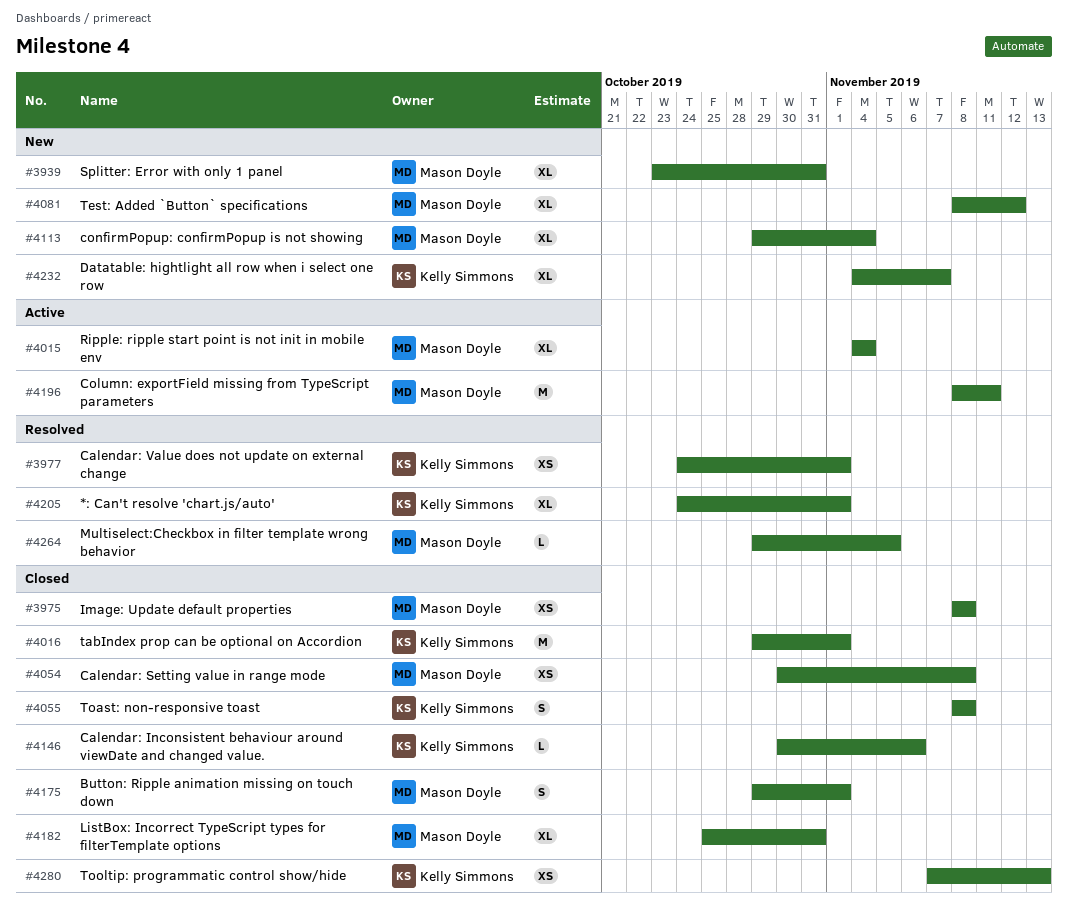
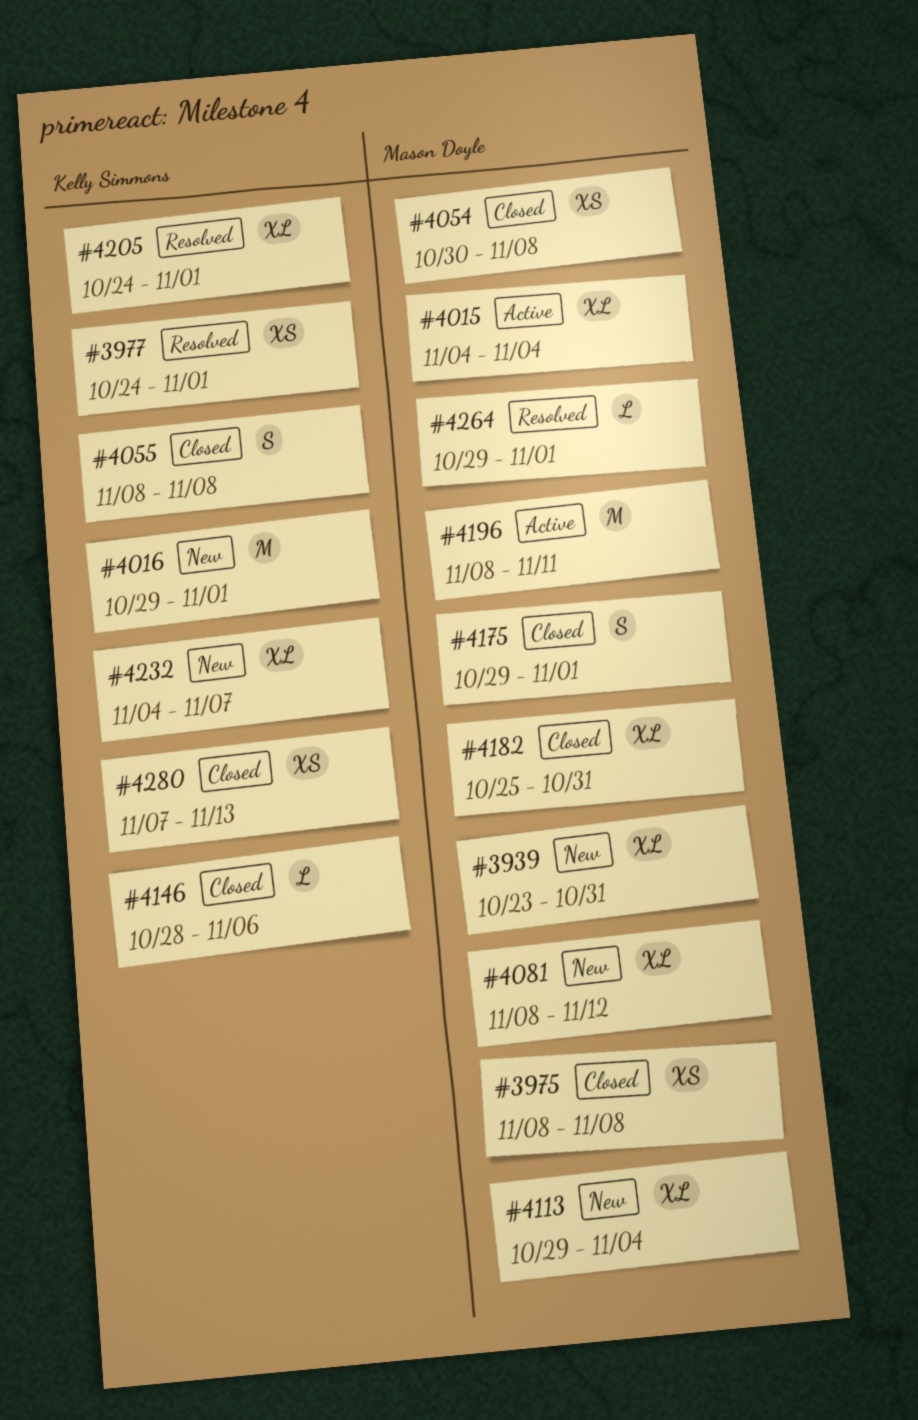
#4016, status: Closed -> New
#4146, start: Oct 30 -> Oct 28
#4264, due: Nov 5 -> Nov 1

